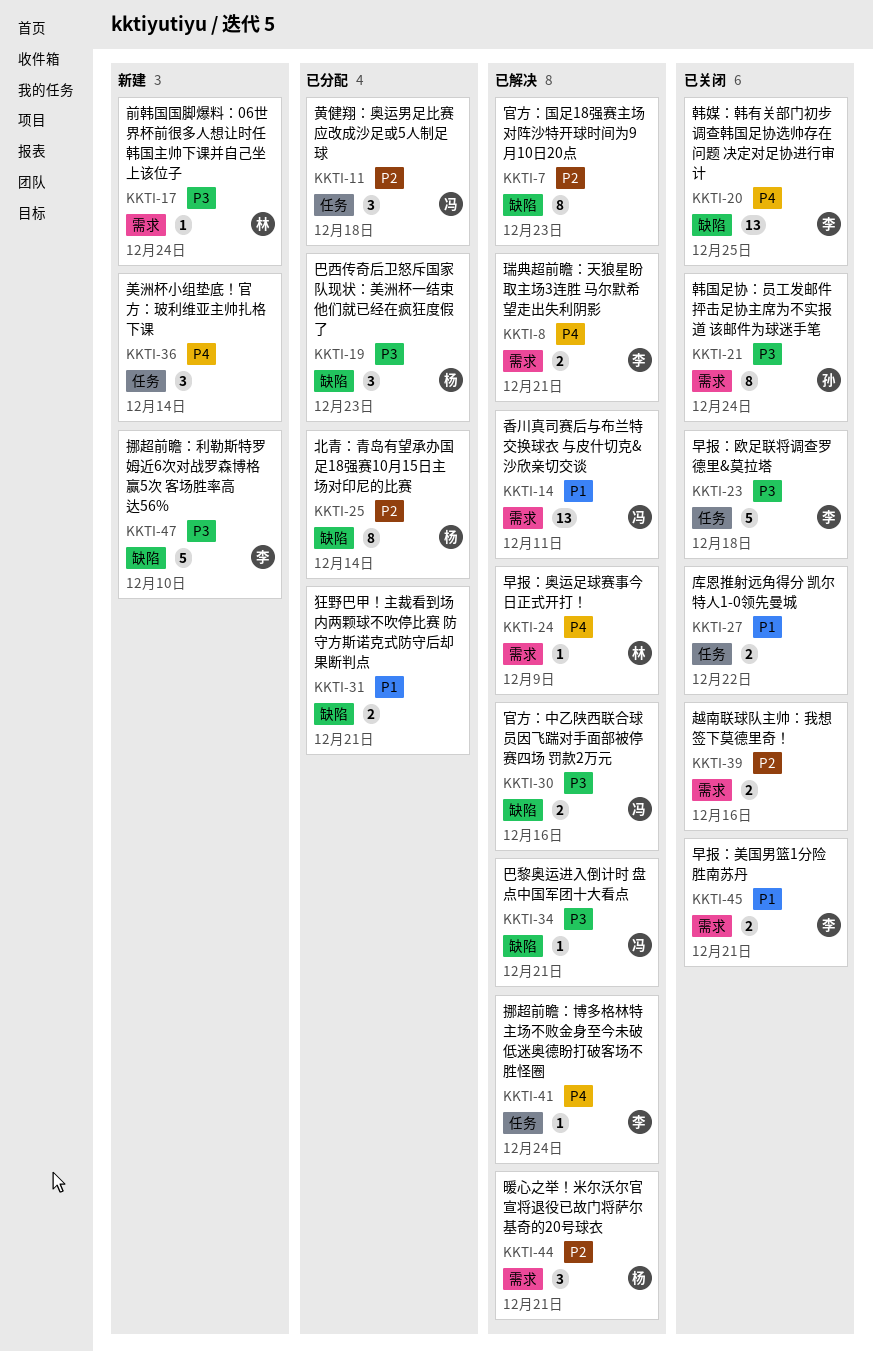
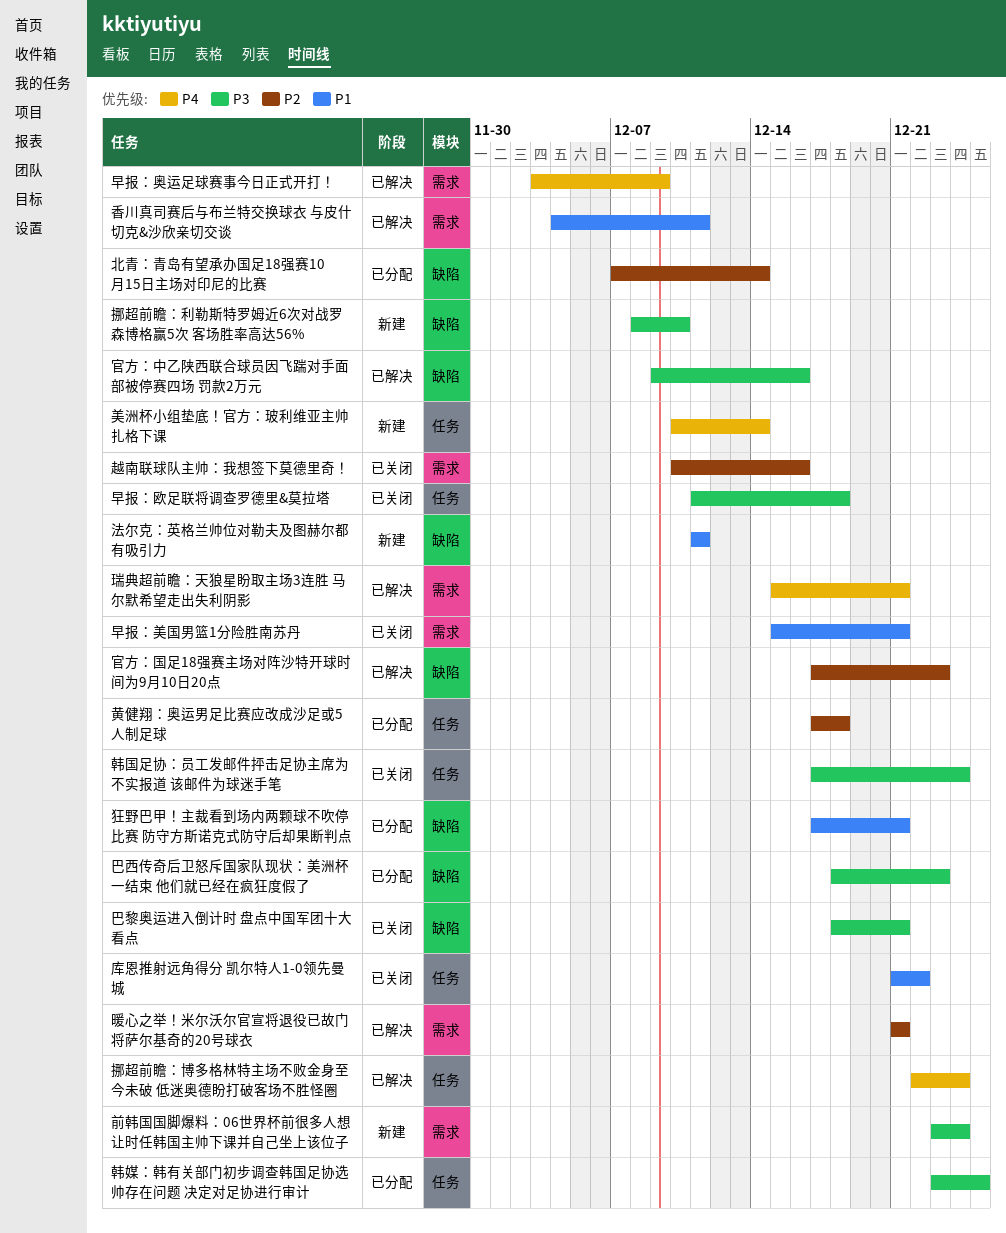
巴黎奥运进入倒计时 盘点中国军团十大看点, status: 已解决 -> 已关闭
法尔克：英格兰帅位对勒夫及图赫尔都有吸引力: none -> present
韩国足协：员工发邮件抨击足协主席为不实报道 该邮件为球迷手笔, label: 需求 -> 任务
韩媒：韩有关部门初步调查韩国足协选帅存在问题 决定对足协进行审计, status: 已关闭 -> 已分配
韩媒：韩有关部门初步调查韩国足协选帅存在问题 决定对足协进行审计, priority: P4 -> P3
韩媒：韩有关部门初步调查韩国足协选帅存在问题 决定对足协进行审计, label: 缺陷 -> 任务

